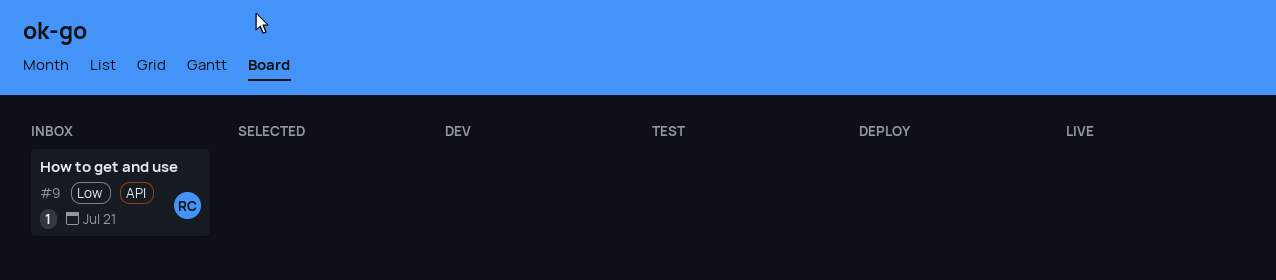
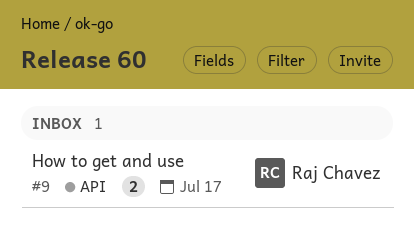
#9, estimate: 1 -> 2
#9, due: Jul 21 -> Jul 17

